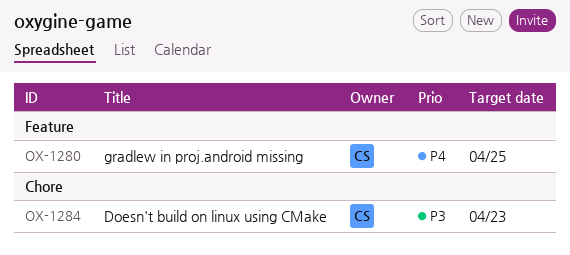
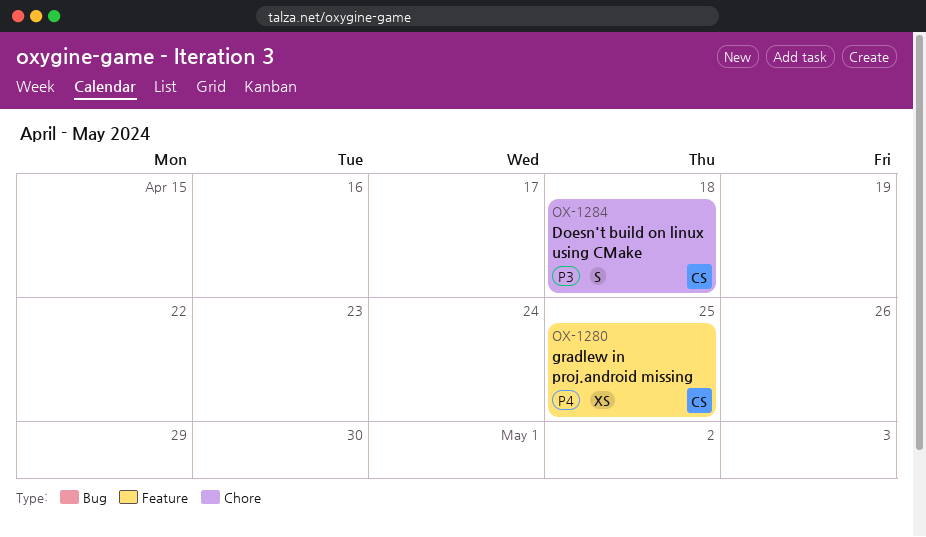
OX-1284, due: Apr 23 -> Apr 18

